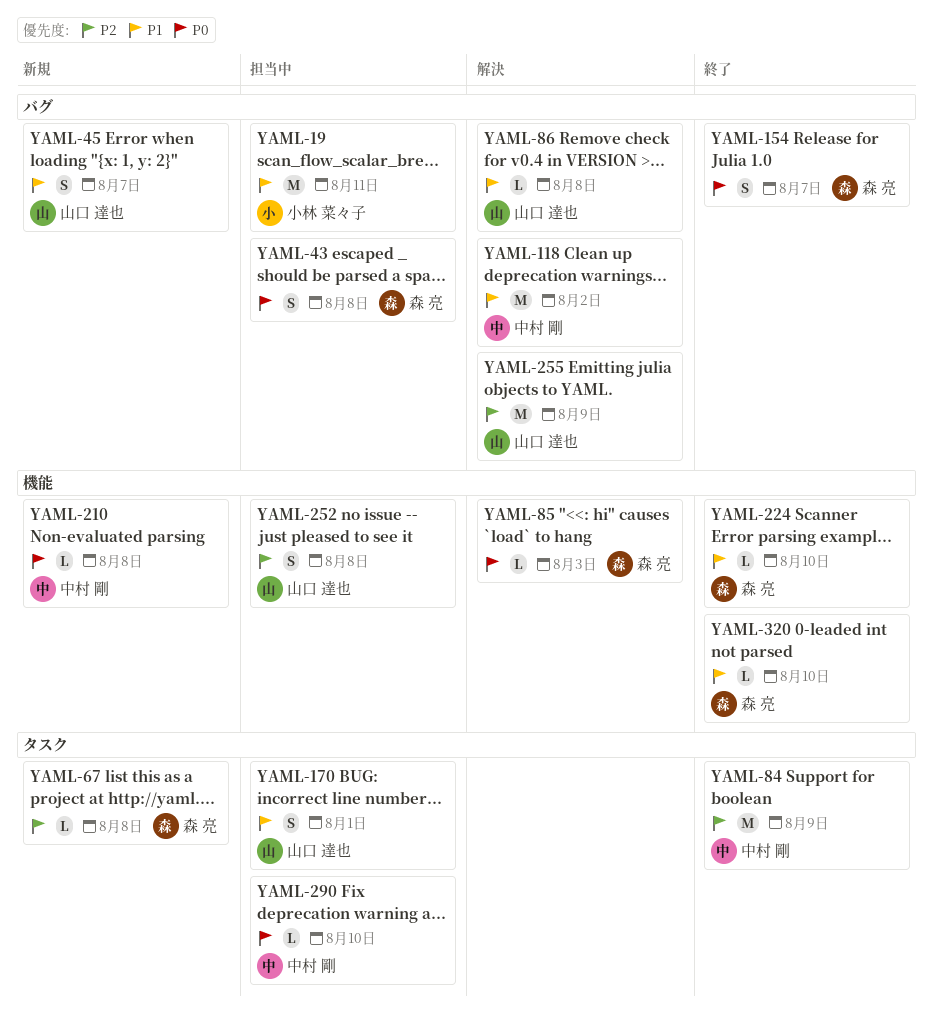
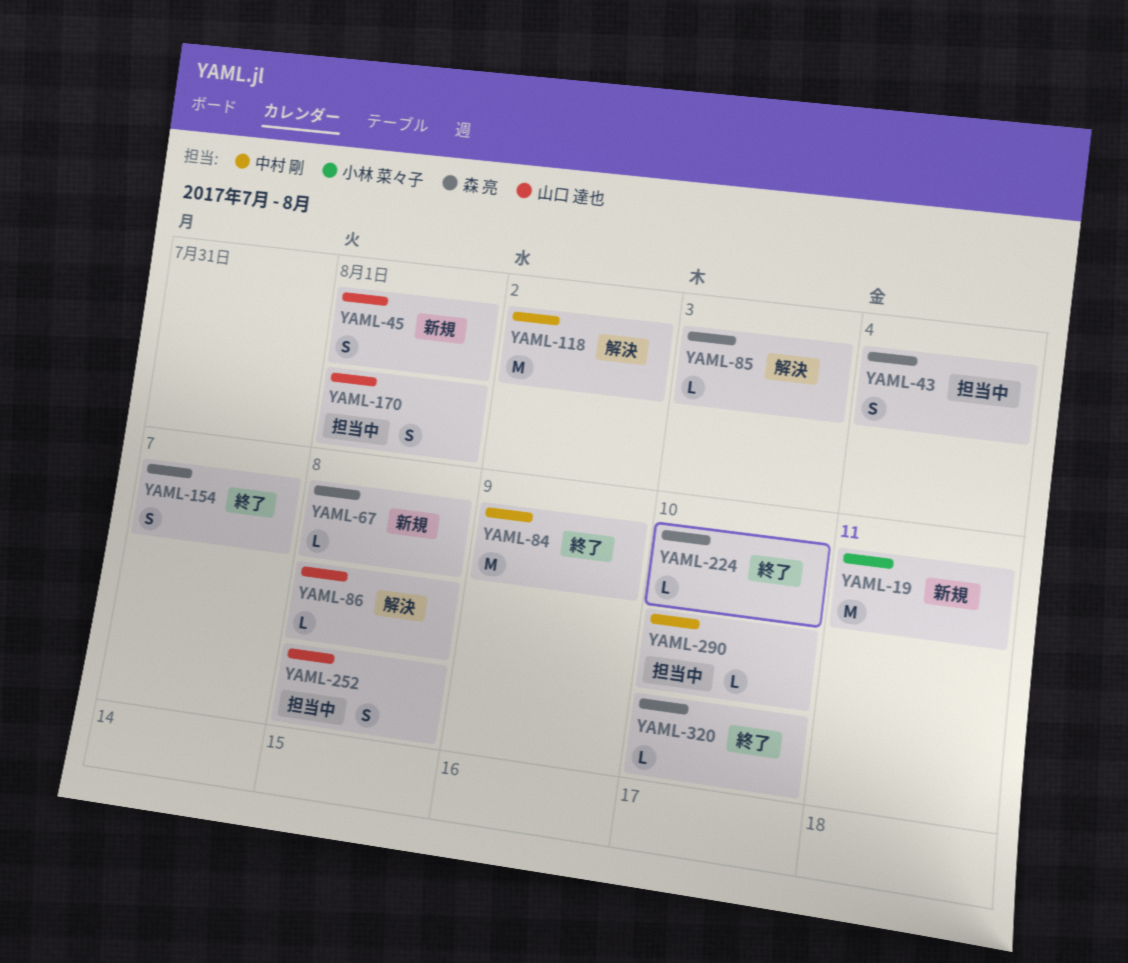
YAML-19, status: 担当中 -> 新規
YAML-43, due: Aug 8 -> Aug 4
YAML-45, due: Aug 7 -> Aug 1
YAML-210: present -> none
YAML-255: present -> none

